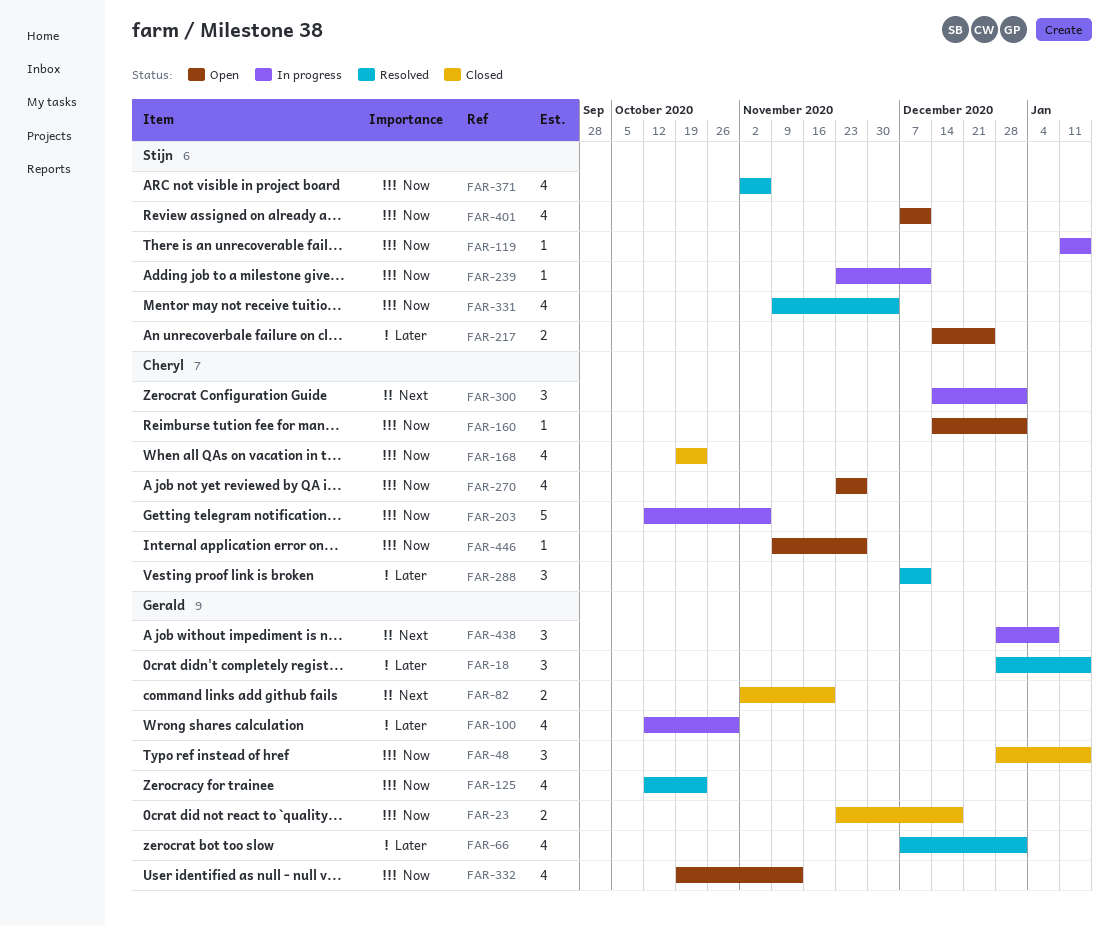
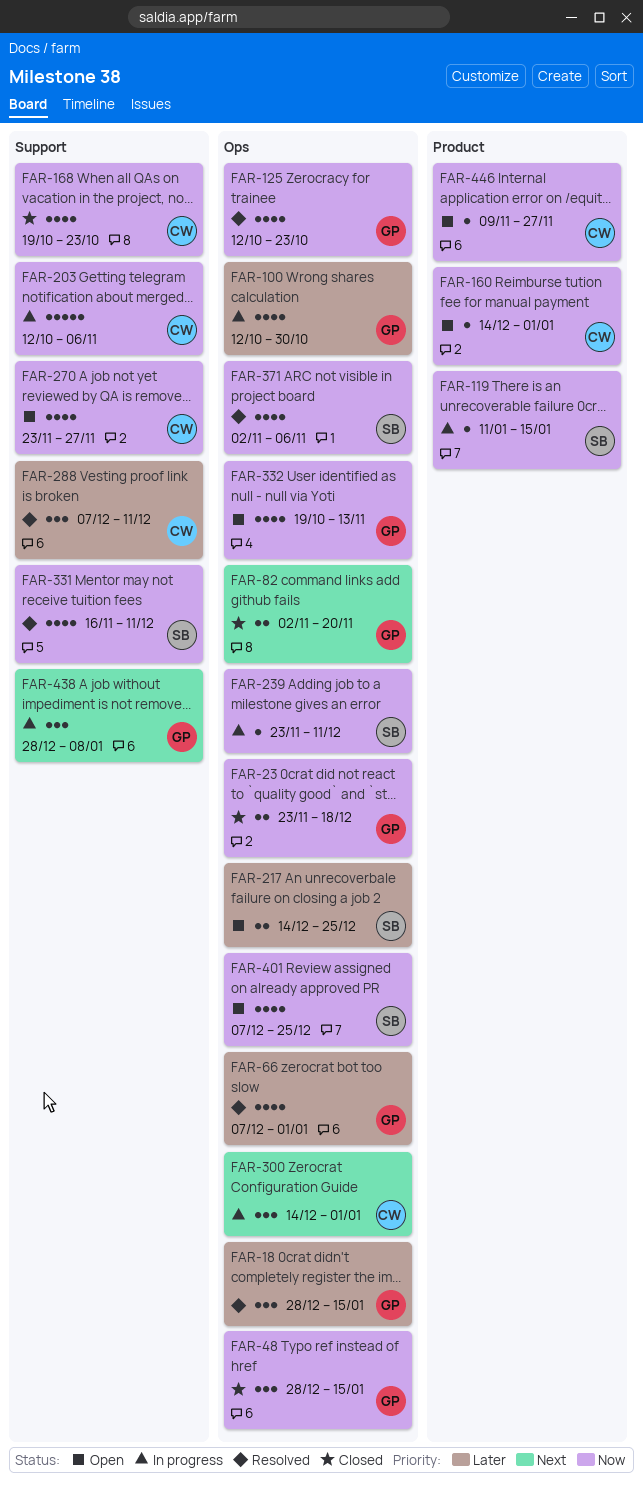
FAR-331, start: Nov 9 -> Nov 16
FAR-331, due: Dec 4 -> Dec 11
FAR-401, due: Dec 11 -> Dec 25

